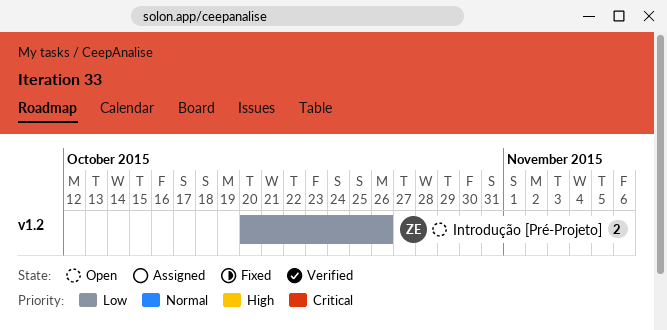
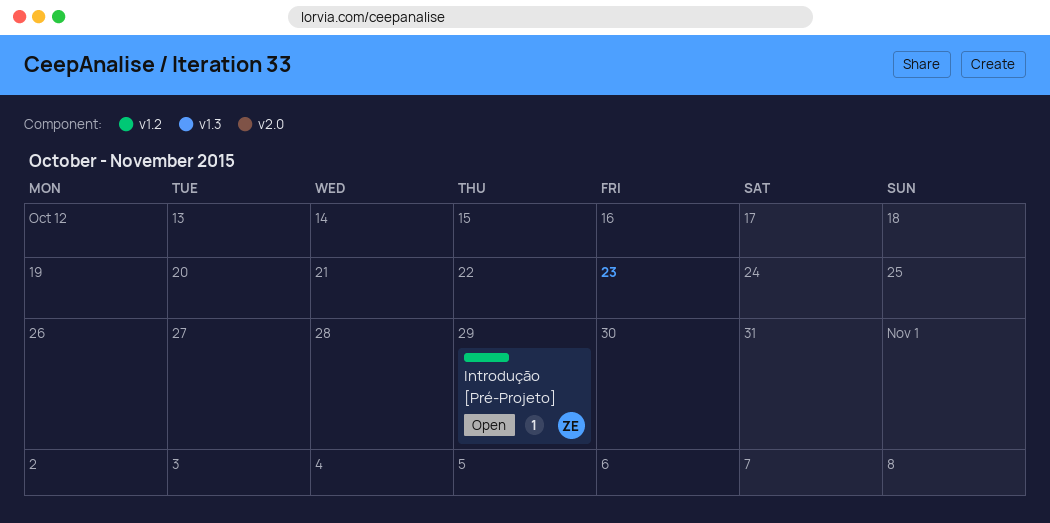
Introdução [Pré-Projeto], estimate: 2 -> 1
Introdução [Pré-Projeto], due: Oct 26 -> Oct 29

